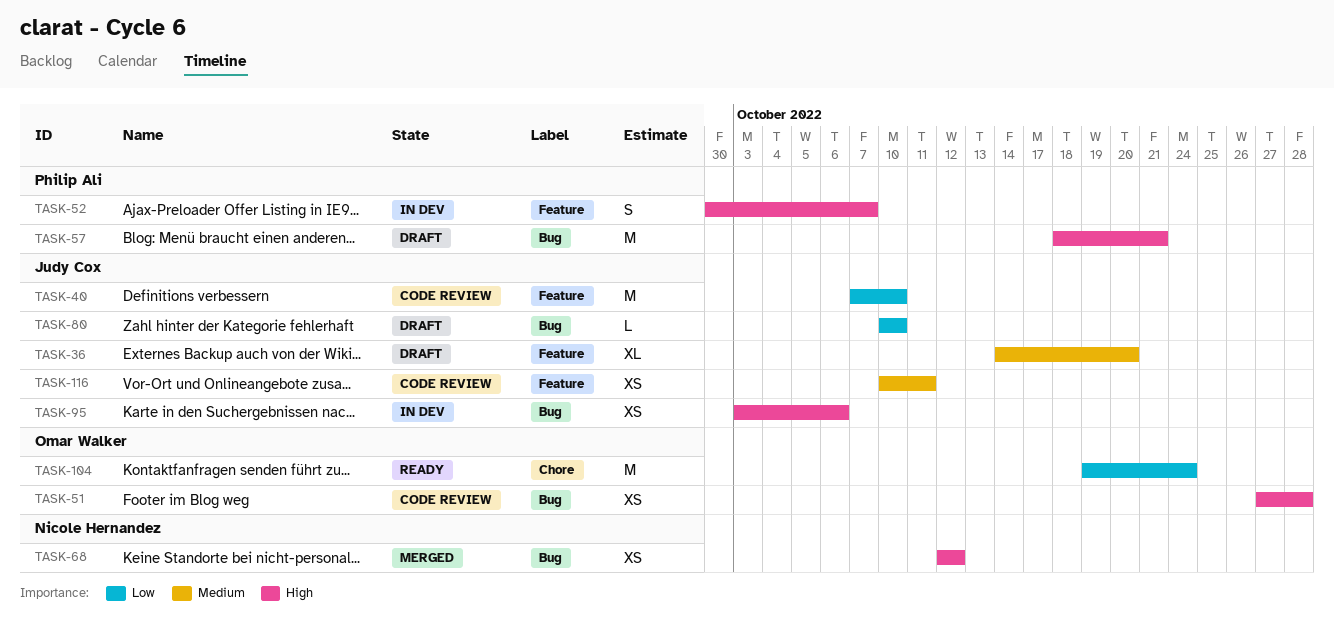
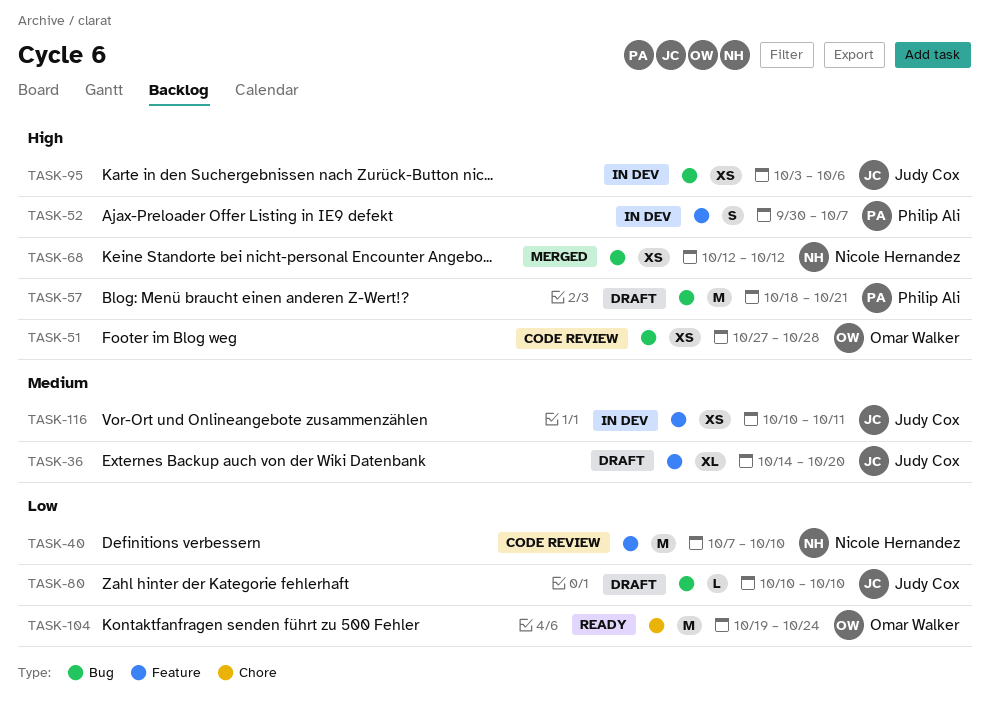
TASK-40, owner: Judy Cox -> Nicole Hernandez
TASK-116, status: Code review -> In dev

